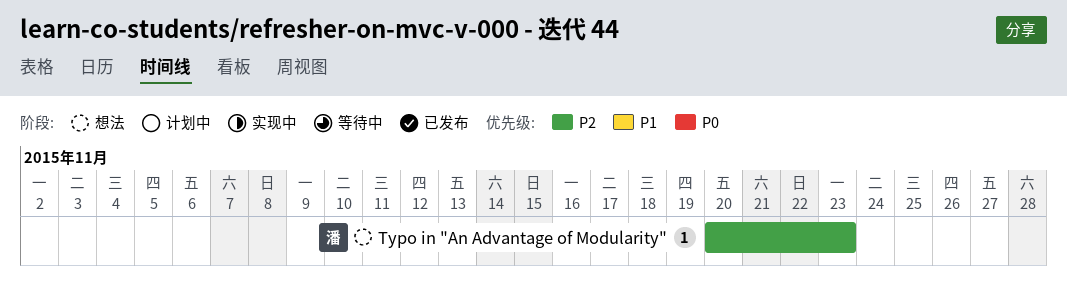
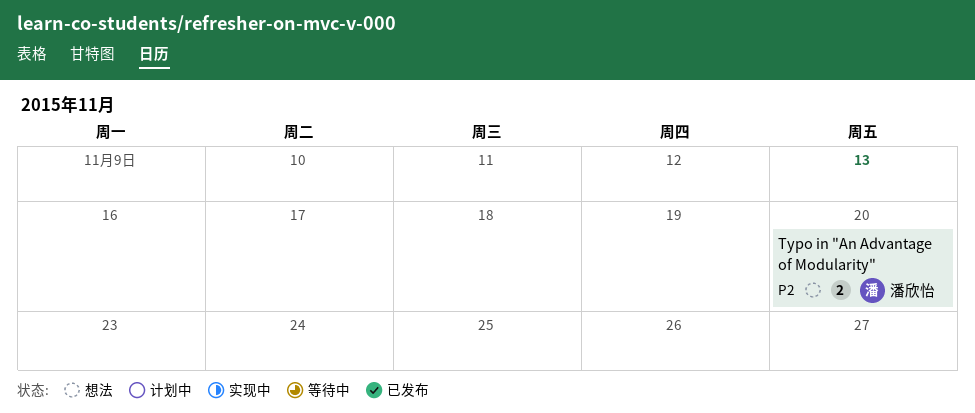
Typo in "An Advantage of Modularity", estimate: 1 -> 2
Typo in "An Advantage of Modularity", due: Nov 23 -> Nov 20

